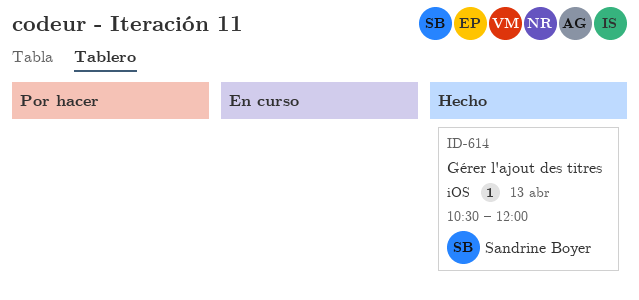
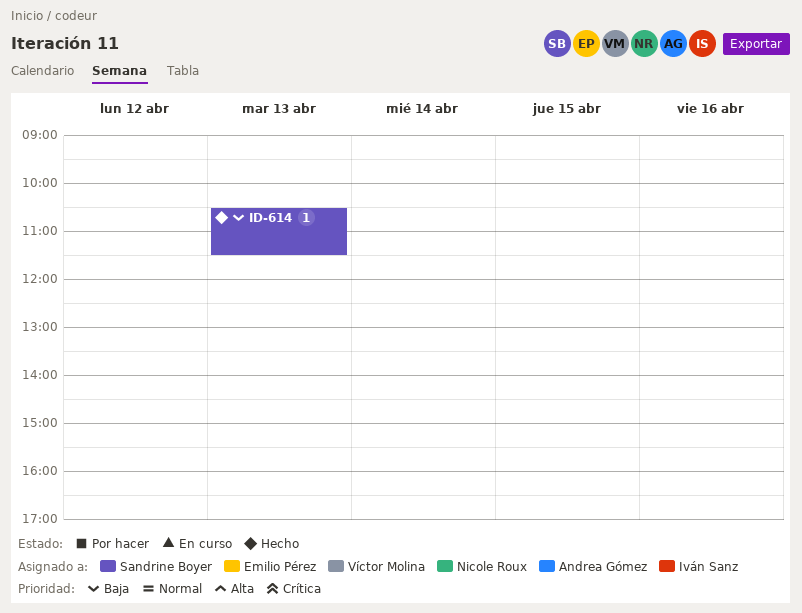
ID-614, ends: 12:00 -> 11:30

